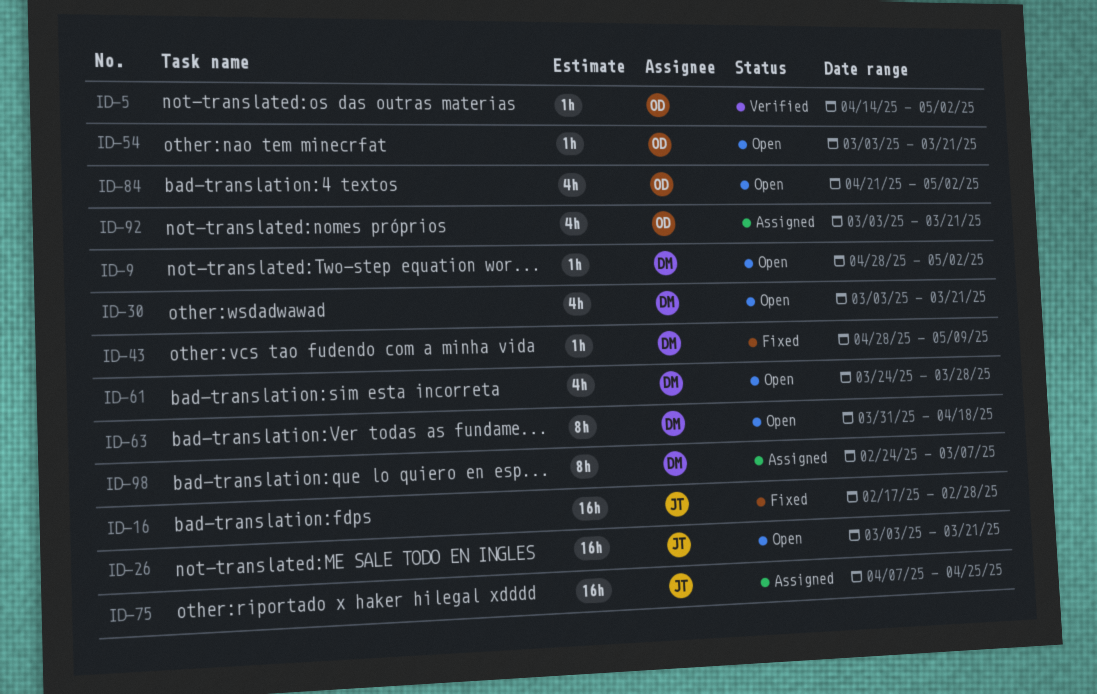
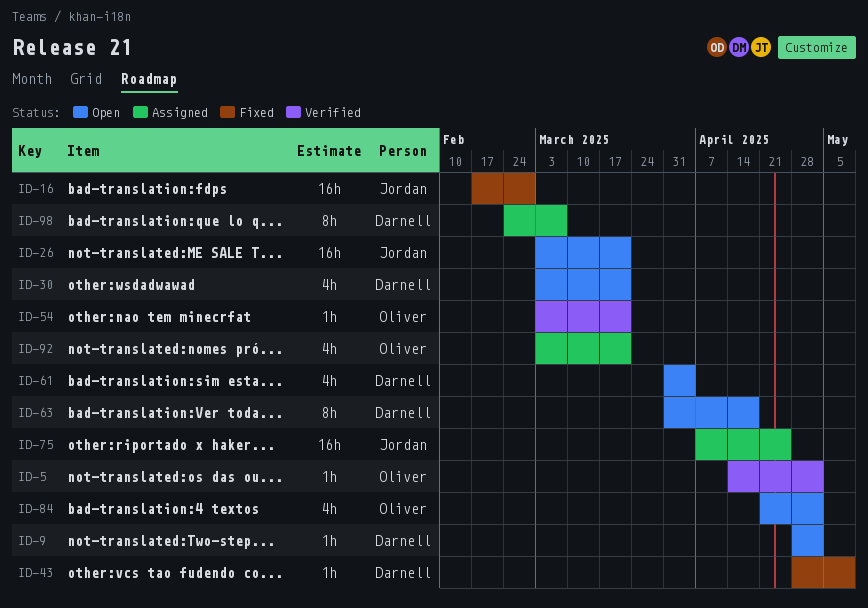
ID-54, status: Open -> Verified
ID-61, start: Mar 24 -> Mar 31
ID-61, due: Mar 28 -> Apr 4

